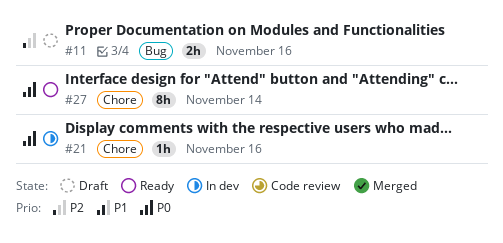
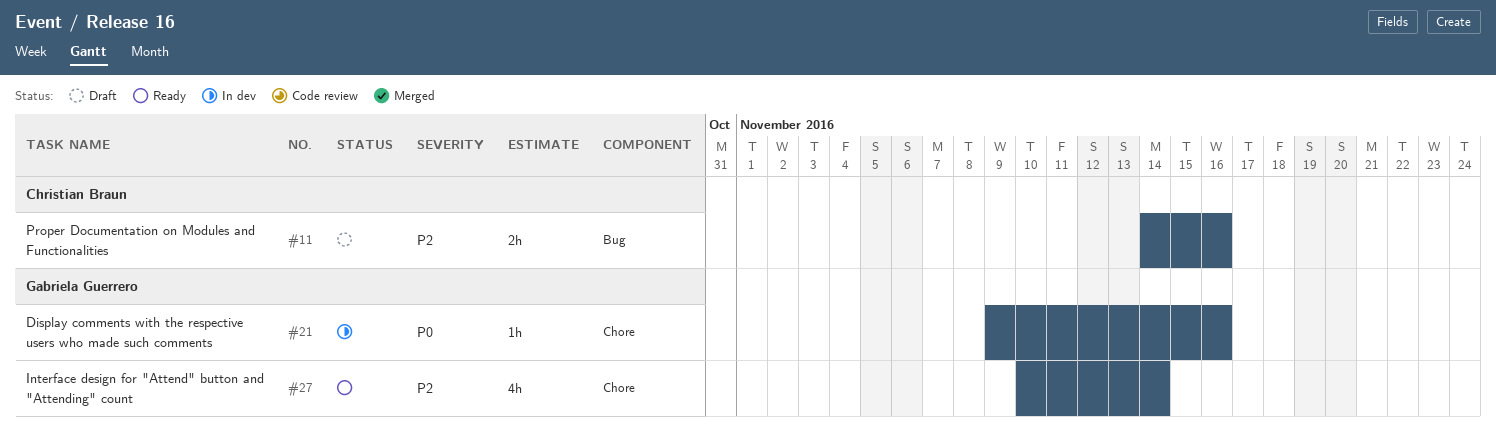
#27, priority: P0 -> P2
#27, estimate: 8h -> 4h

